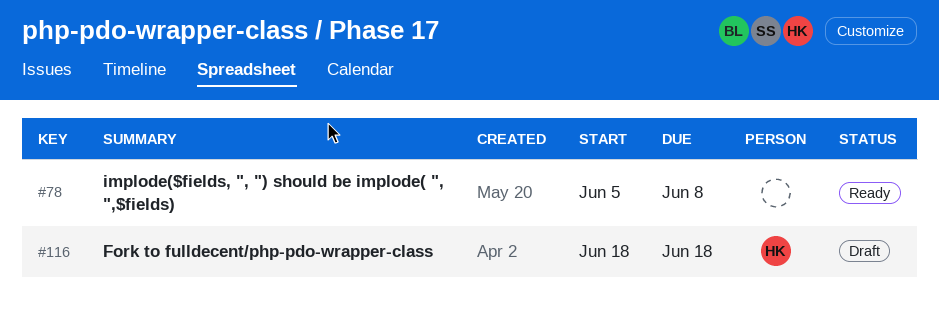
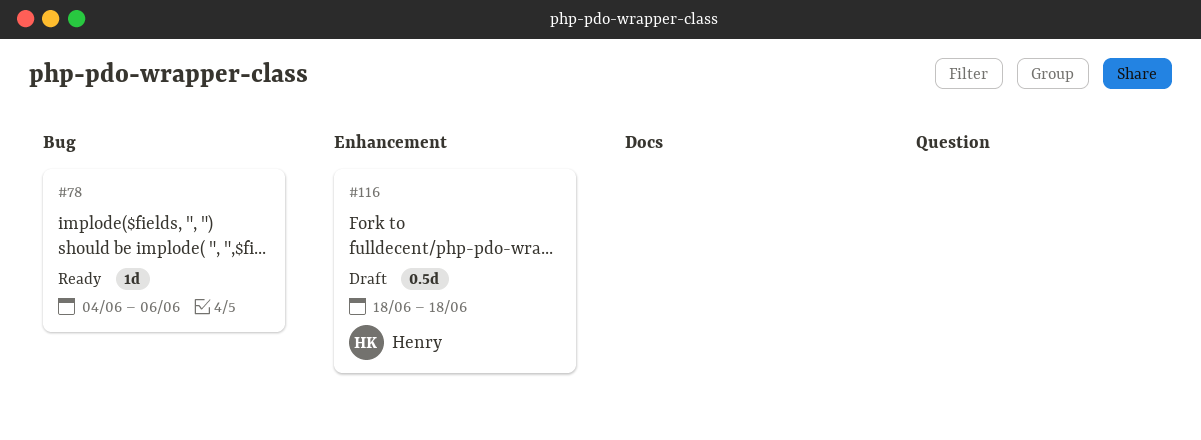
#78, start: Jun 5 -> Jun 4
#78, due: Jun 8 -> Jun 6

